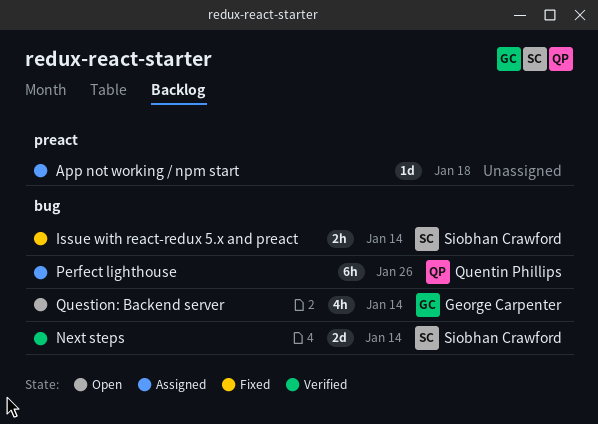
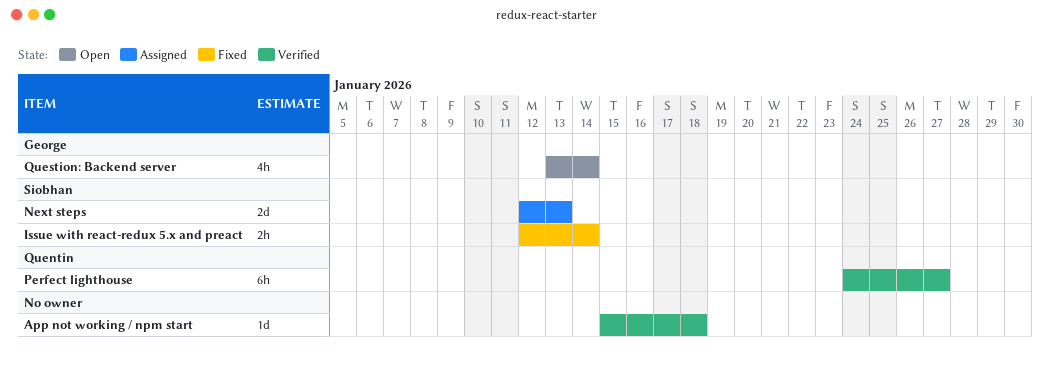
App not working / npm start, status: Assigned -> Verified
Next steps, status: Verified -> Assigned
Next steps, due: Jan 14 -> Jan 13
Perfect lighthouse, status: Assigned -> Verified
Perfect lighthouse, due: Jan 26 -> Jan 27

